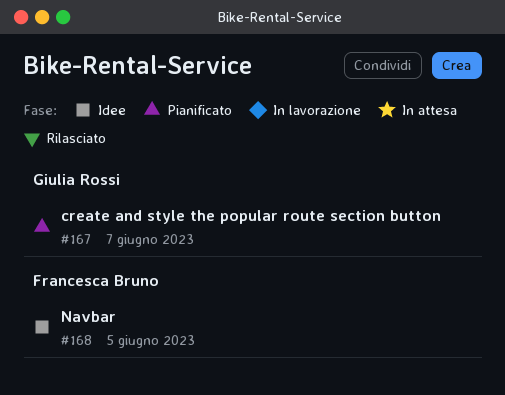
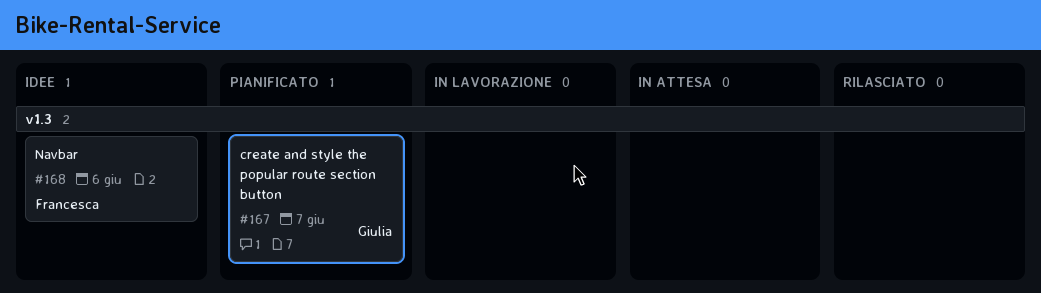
#168, due: Jun 5 -> Jun 6

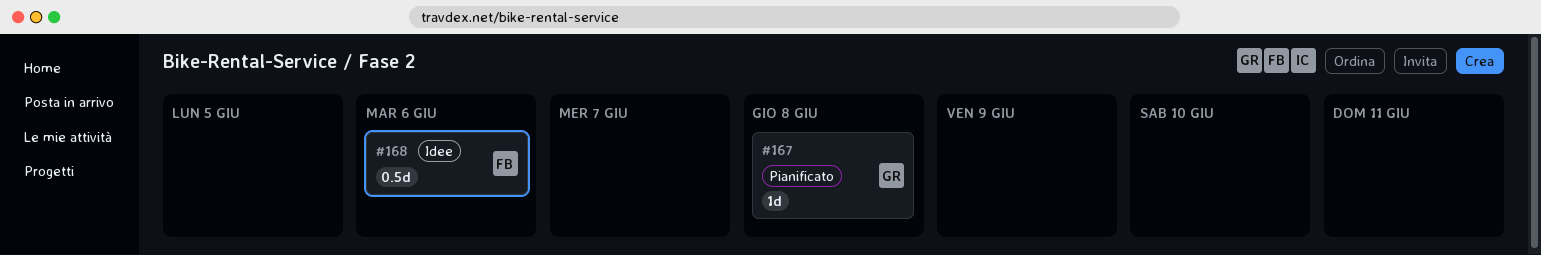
#167, due: Jun 7 -> Jun 8

